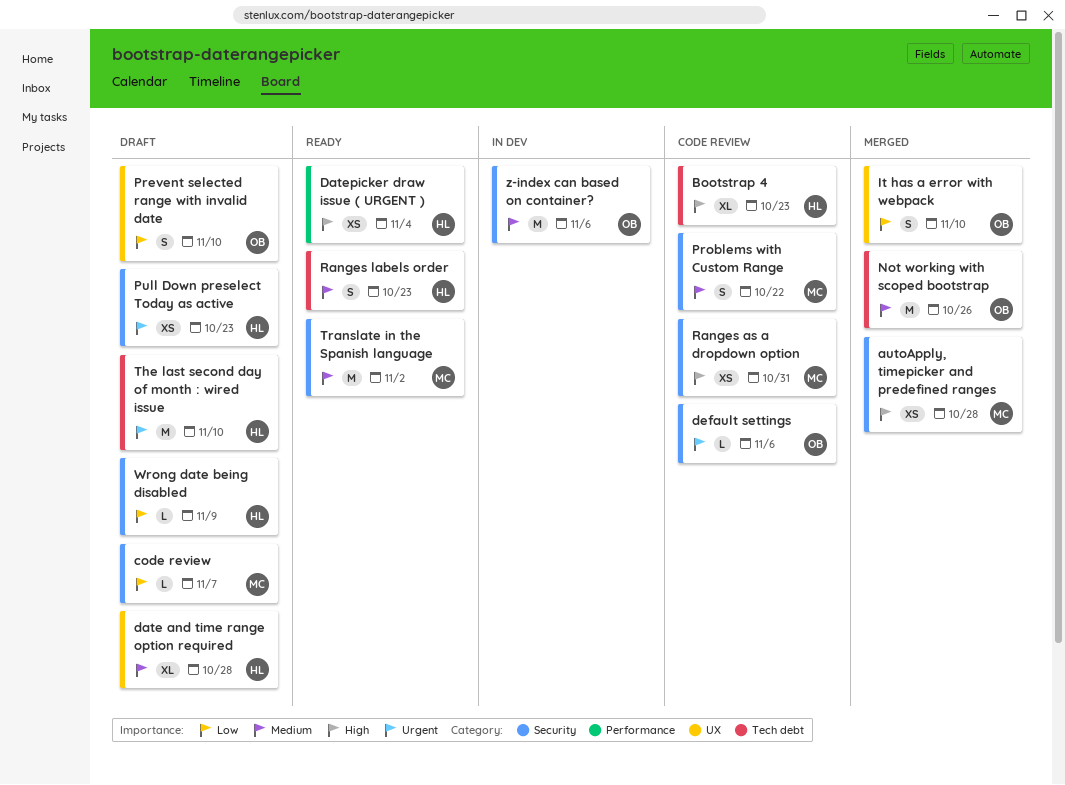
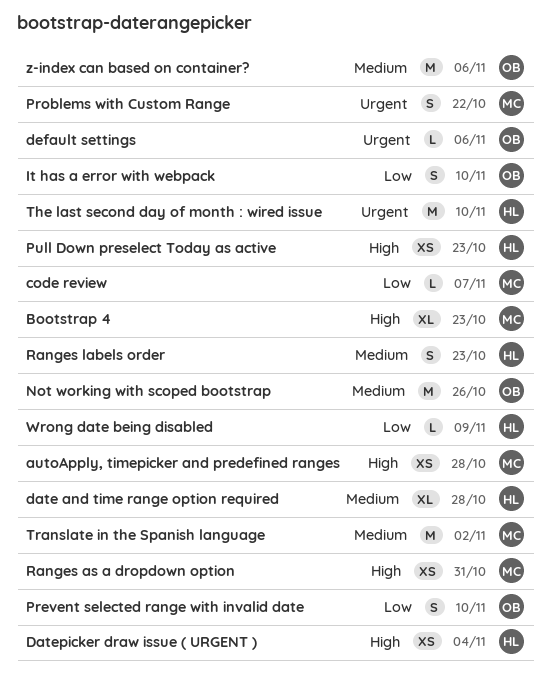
Bootstrap 4, owner: HL -> MC
Problems with Custom Range, priority: Medium -> Urgent
Pull Down preselect Today as active, priority: Urgent -> High

